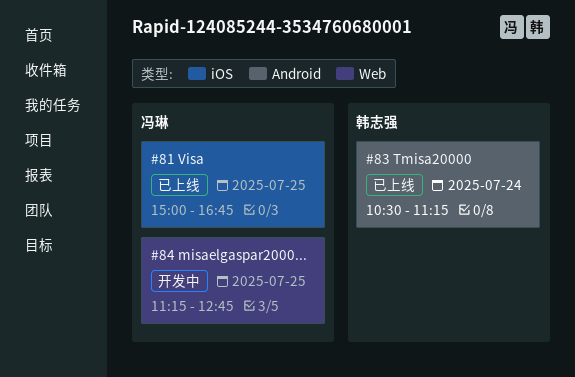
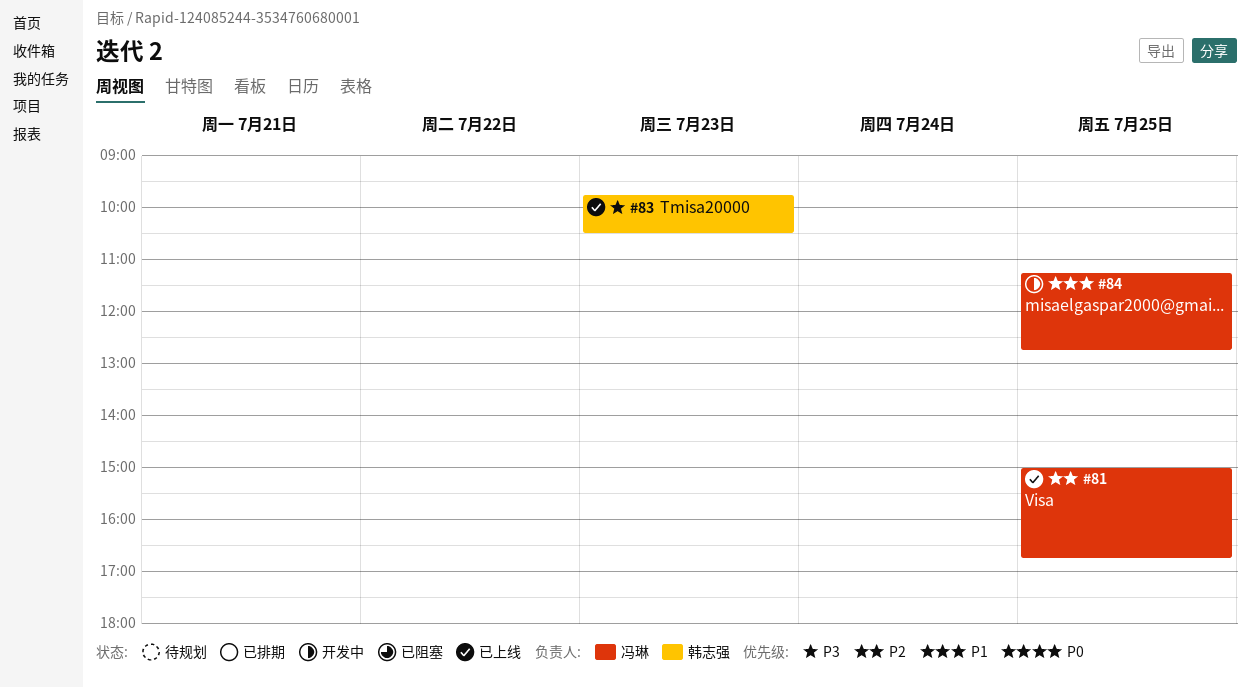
#83, day: Jul 24 -> Jul 23
#83, begins: 10:30 -> 09:45
#83, ends: 11:15 -> 10:30

